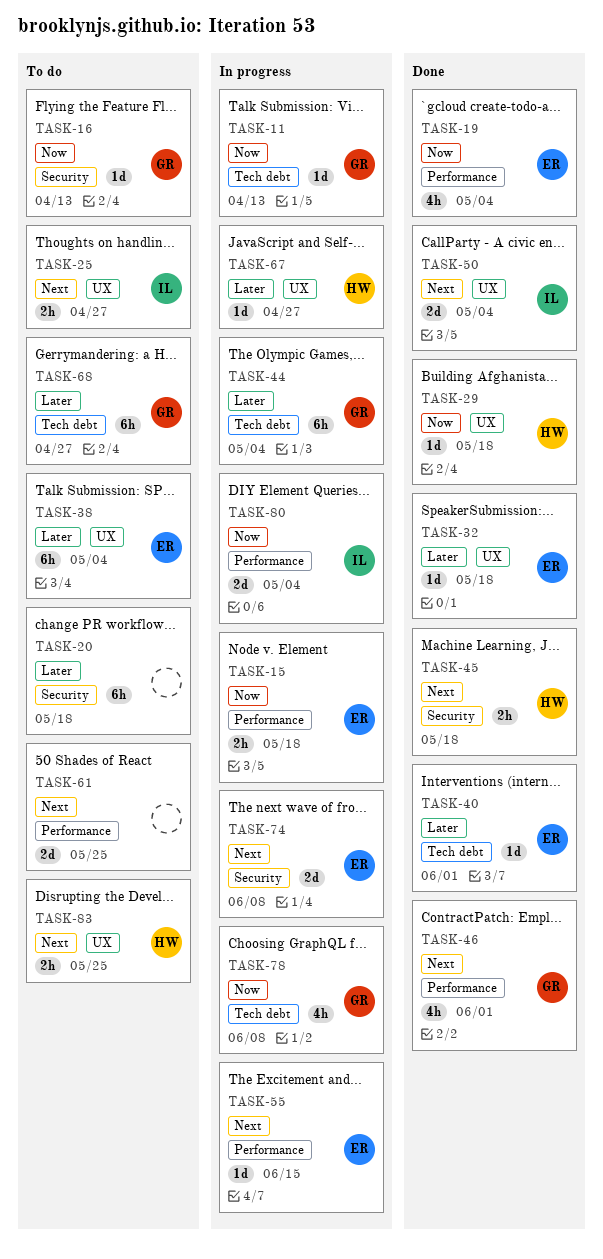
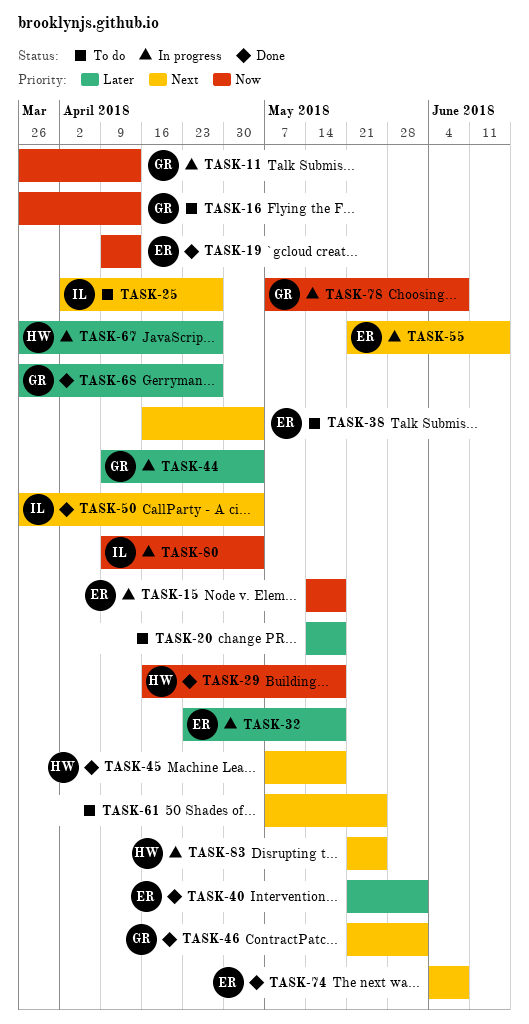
TASK-19, due: May 4 -> Apr 13
TASK-32, status: Done -> In progress
TASK-38, priority: Later -> Next
TASK-68, status: To do -> Done
TASK-74, status: In progress -> Done
TASK-83, status: To do -> In progress

